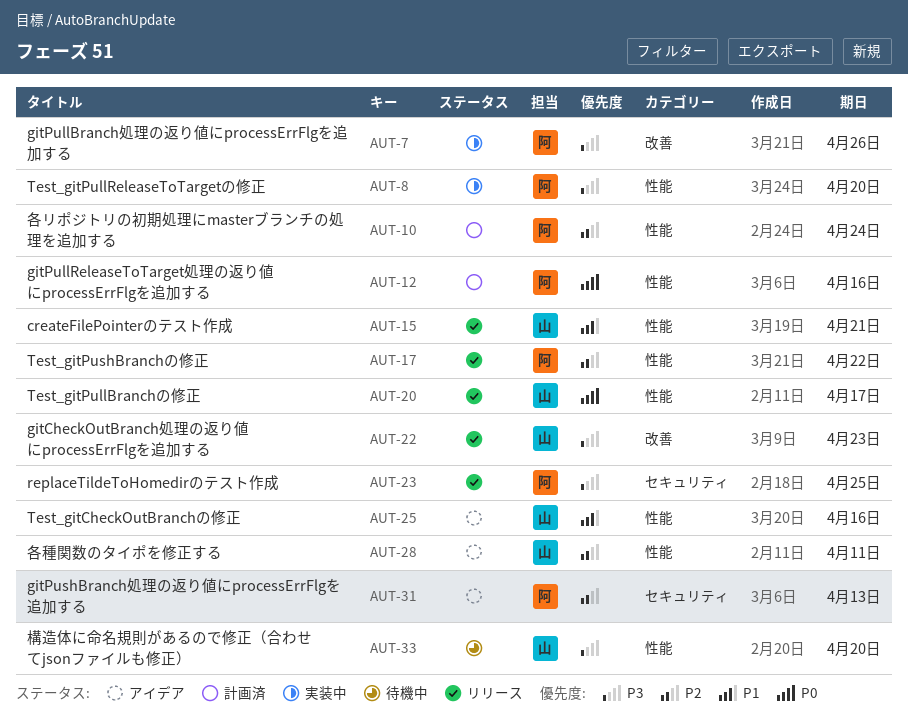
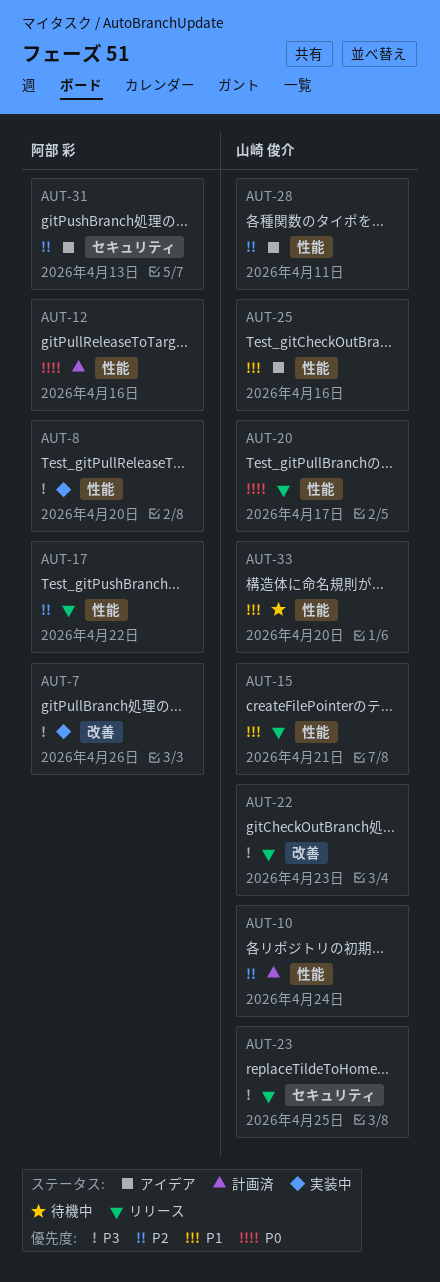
AUT-10, owner: 阿部 彩 -> 山崎 俊介
AUT-23, owner: 阿部 彩 -> 山崎 俊介
AUT-33, priority: P3 -> P1

